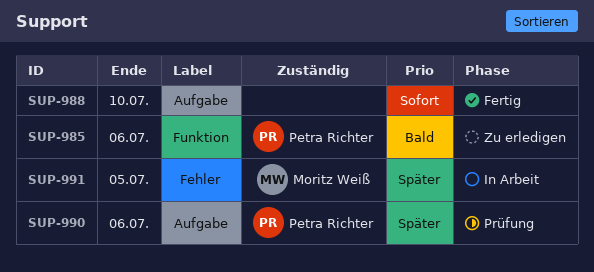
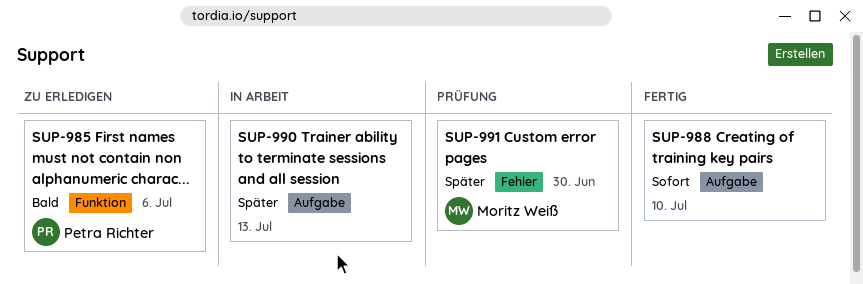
SUP-990, status: Prüfung -> In Arbeit
SUP-990, owner: Petra Richter -> none
SUP-990, due: Jul 6 -> Jul 13
SUP-991, status: In Arbeit -> Prüfung
SUP-991, due: Jul 5 -> Jun 30

